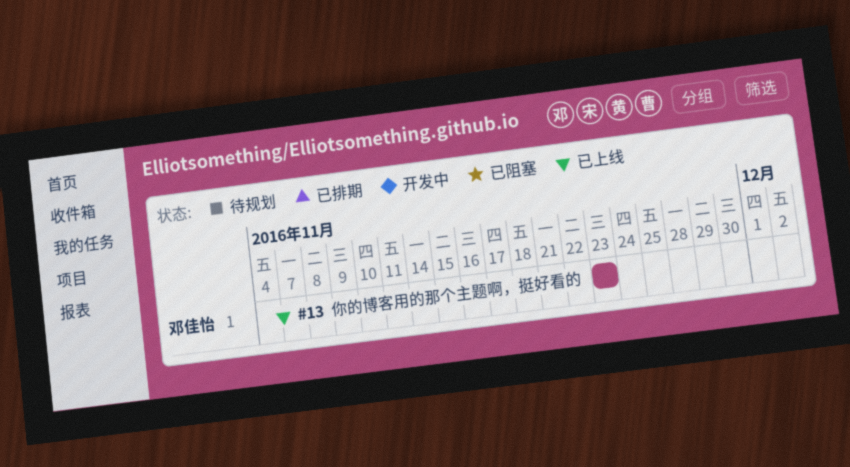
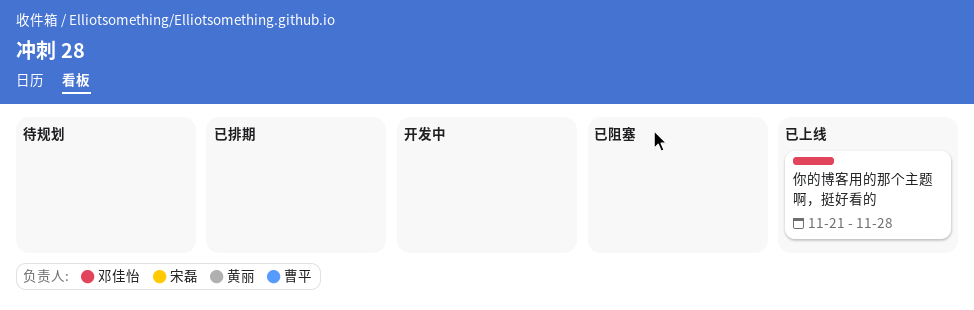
你的博客用的那个主题啊，挺好看的, start: Nov 23 -> Nov 21
你的博客用的那个主题啊，挺好看的, due: Nov 23 -> Nov 28

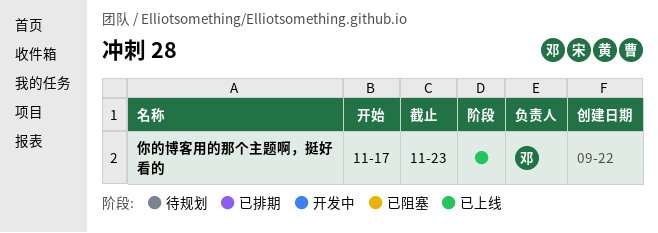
你的博客用的那个主题啊，挺好看的, start: Nov 21 -> Nov 17
你的博客用的那个主题啊，挺好看的, due: Nov 28 -> Nov 23

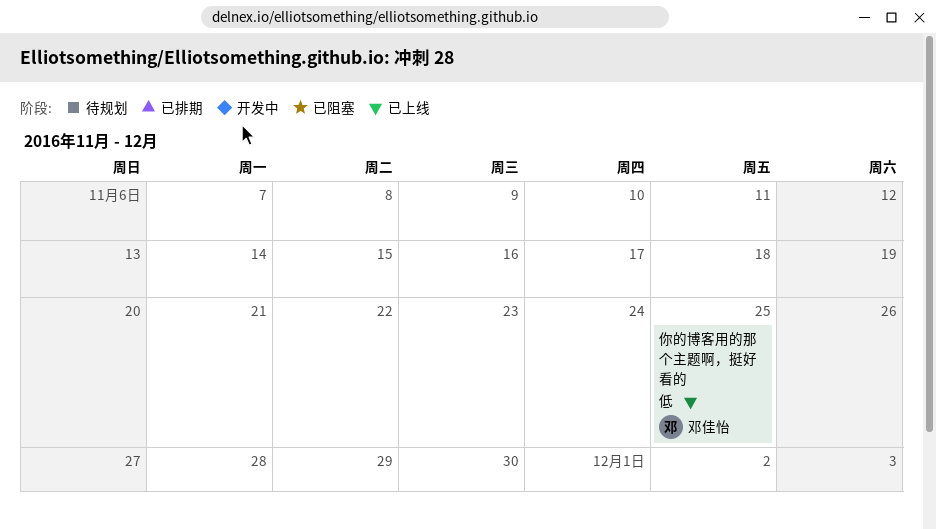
你的博客用的那个主题啊，挺好看的, due: Nov 23 -> Nov 25

